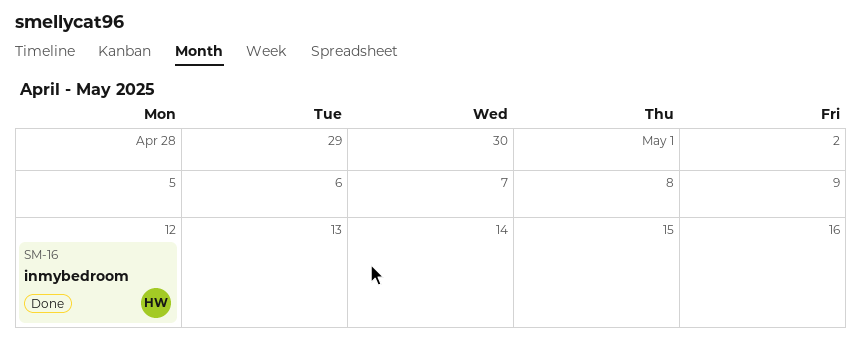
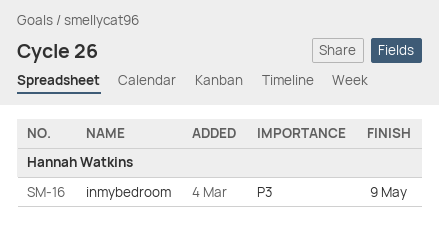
SM-16, due: May 12 -> May 9

